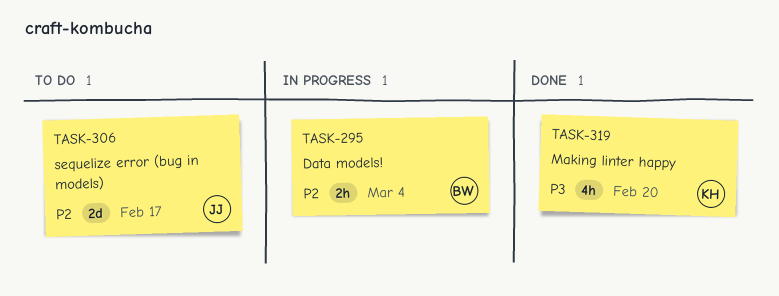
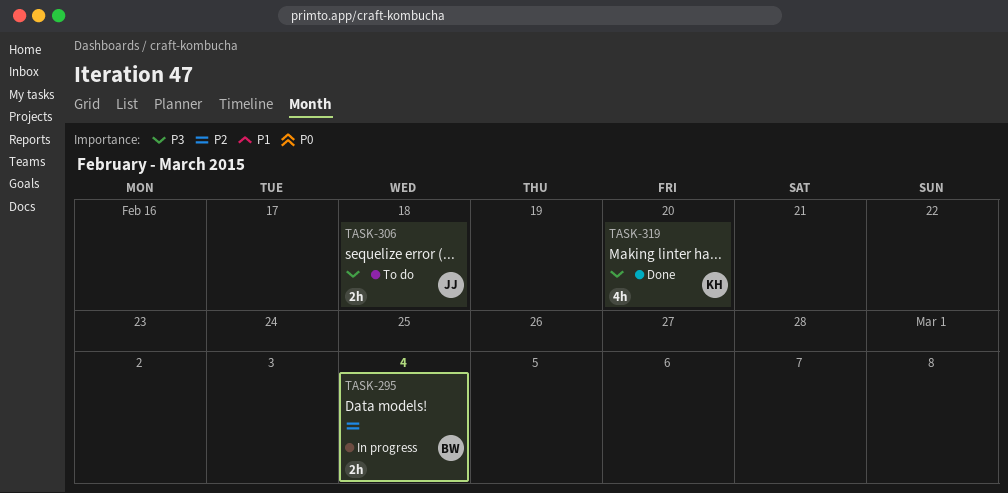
TASK-306, priority: P2 -> P3
TASK-306, estimate: 2d -> 2h
TASK-306, due: Feb 17 -> Feb 18

